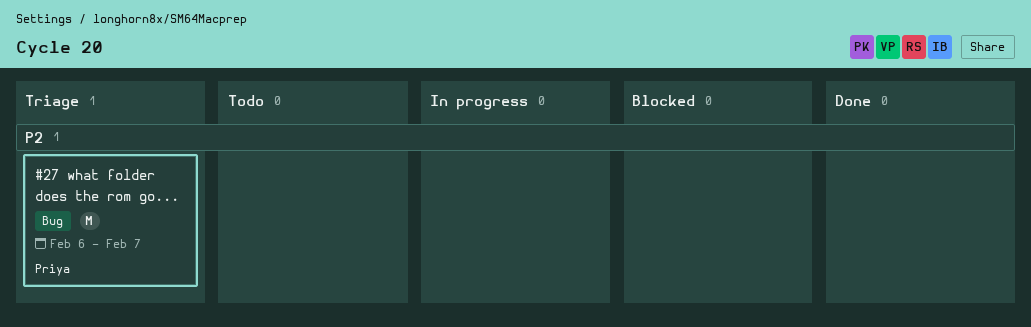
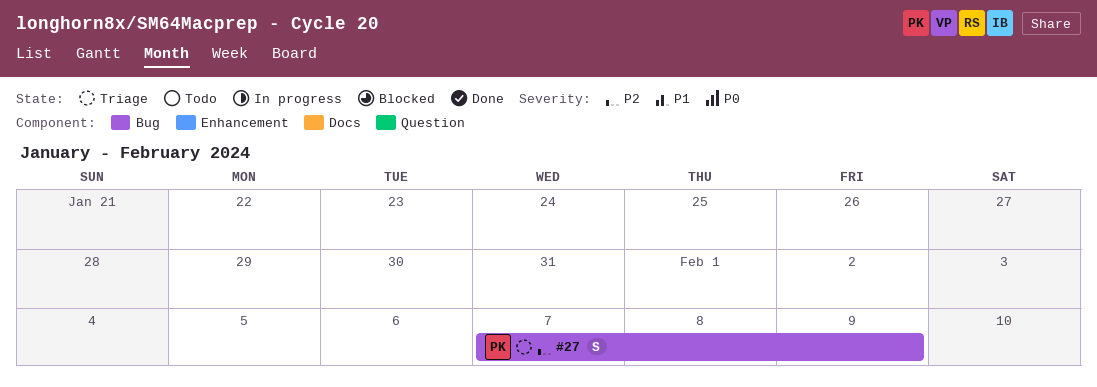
#27, estimate: M -> S
#27, start: Feb 6 -> Feb 7
#27, due: Feb 7 -> Feb 9

